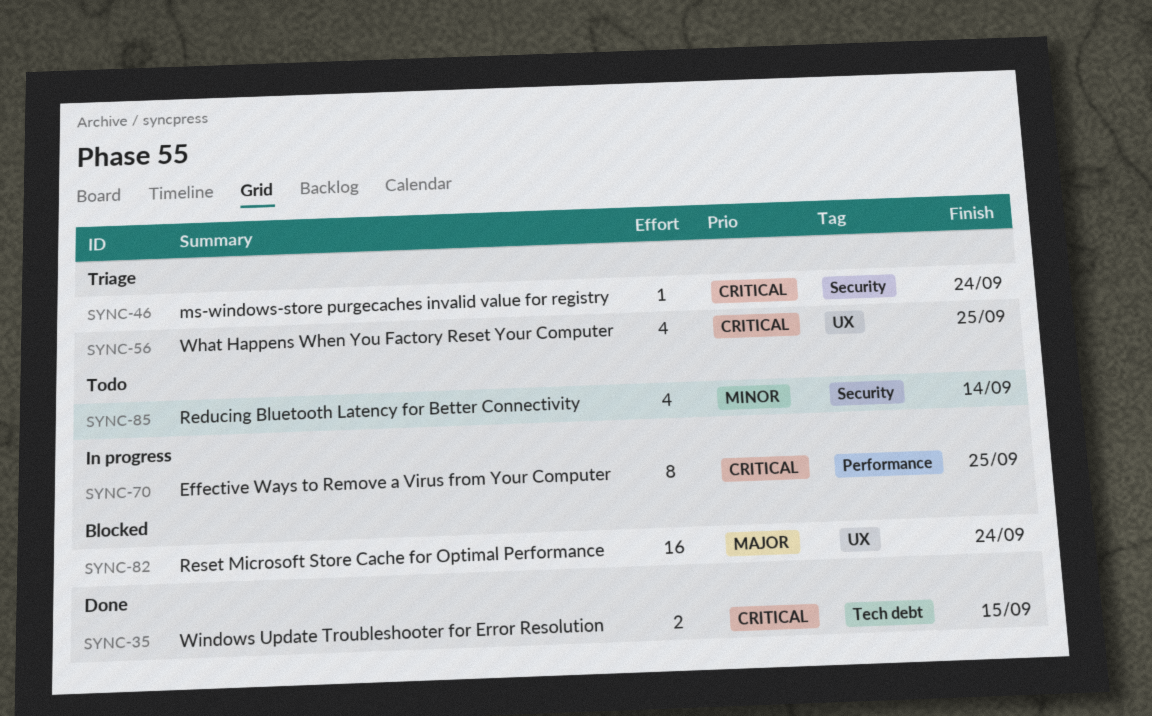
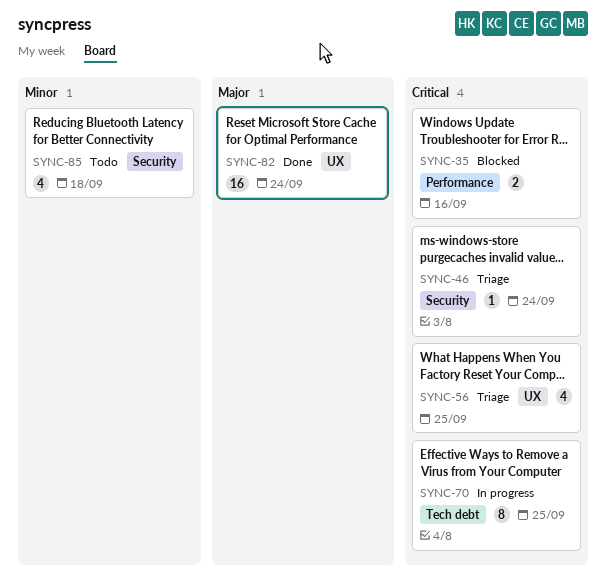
SYNC-35, status: Done -> Blocked
SYNC-35, label: Tech debt -> Performance
SYNC-35, due: Sep 15 -> Sep 16
SYNC-70, label: Performance -> Tech debt
SYNC-82, status: Blocked -> Done
SYNC-85, due: Sep 14 -> Sep 18

